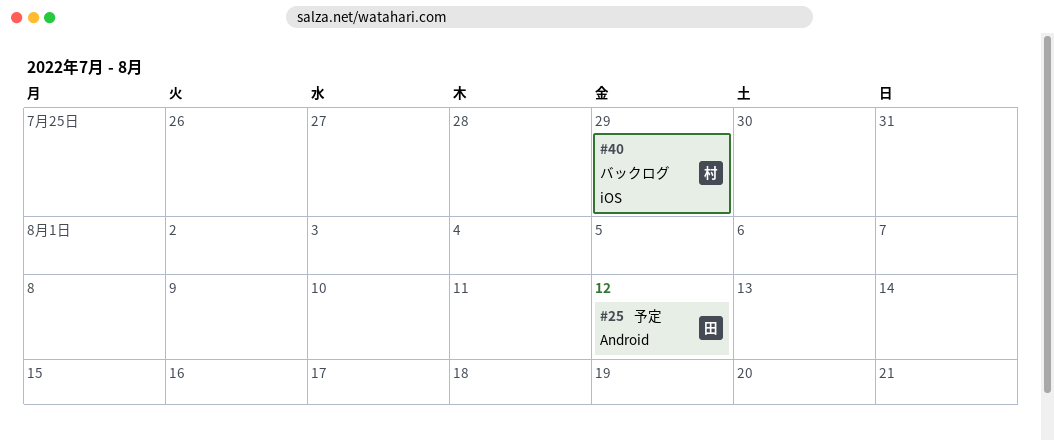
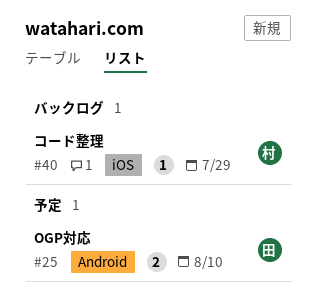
#25, due: Aug 12 -> Aug 10

